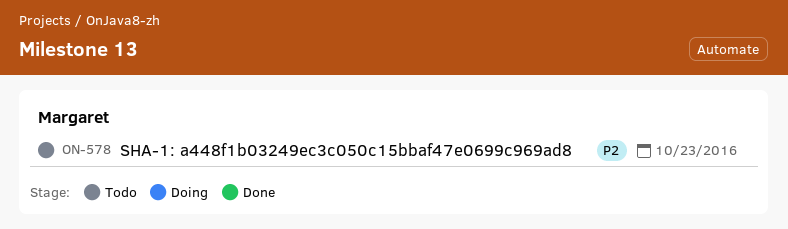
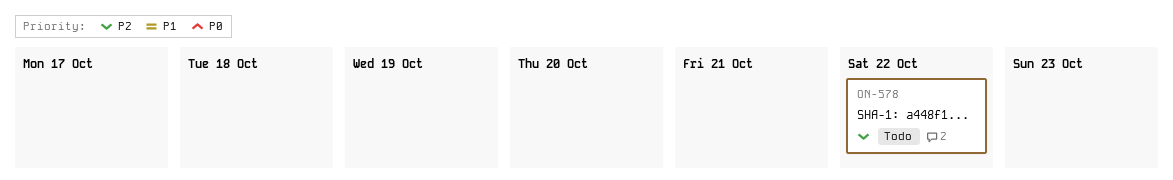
ON-578, due: Oct 23 -> Oct 22

